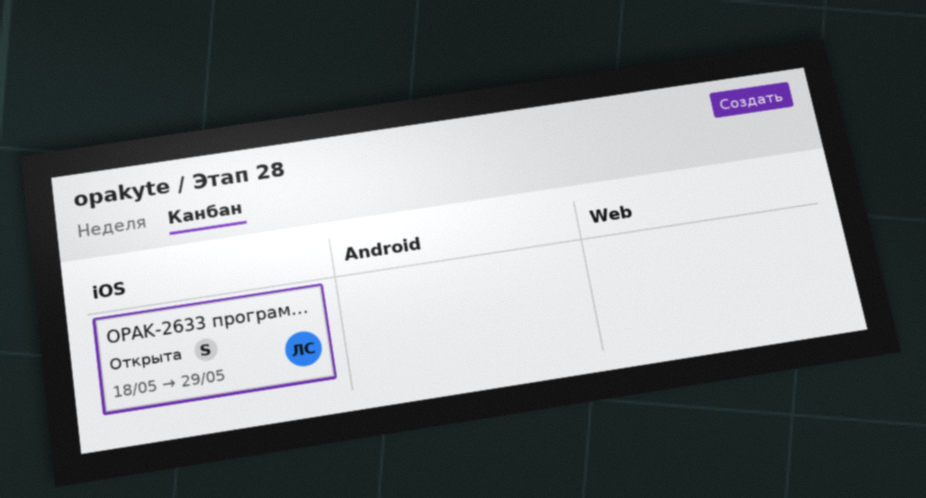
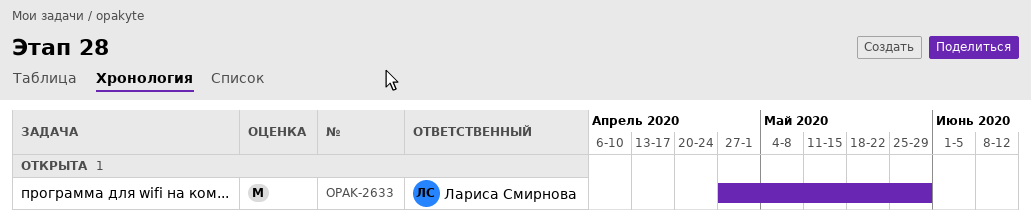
OPAK-2633, estimate: S -> M
OPAK-2633, start: May 18 -> Apr 27

